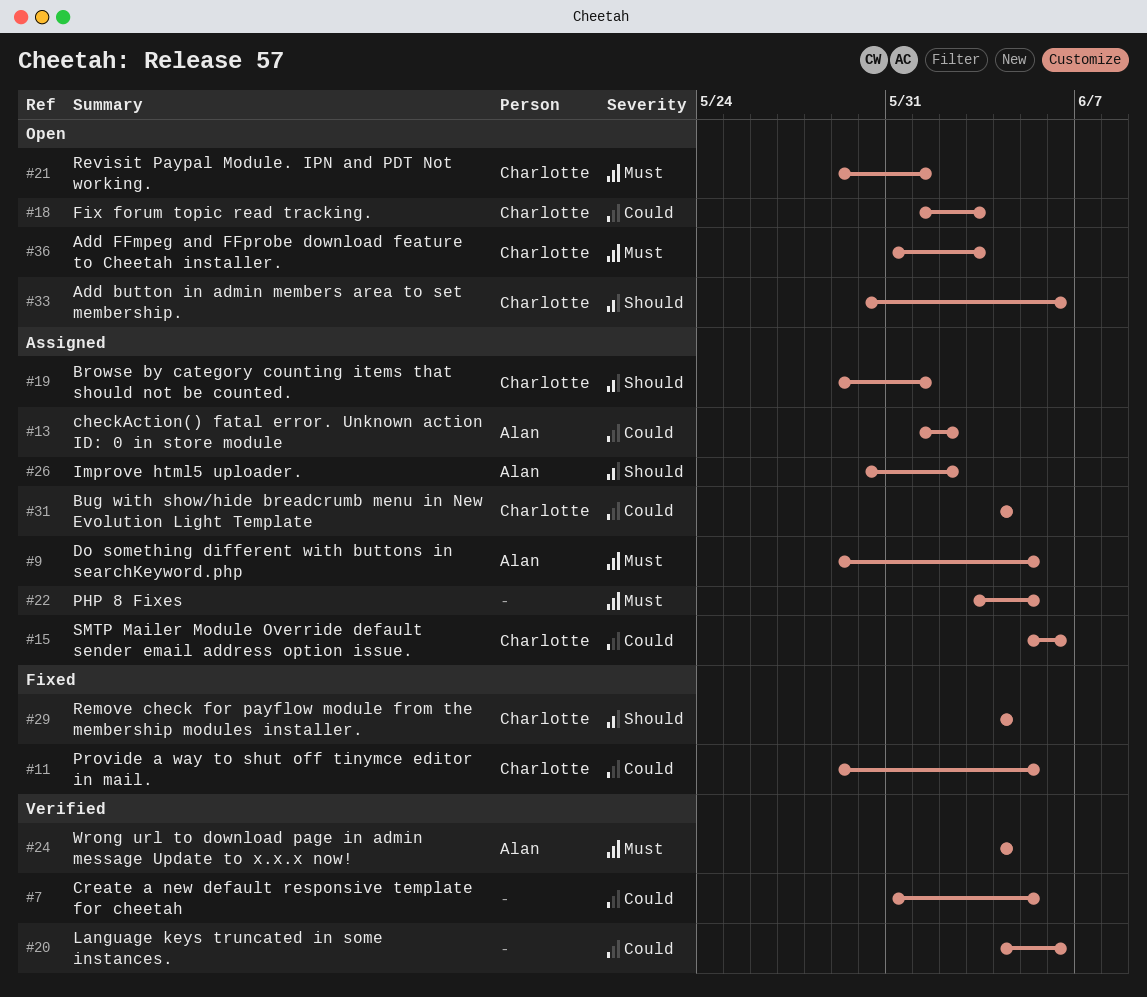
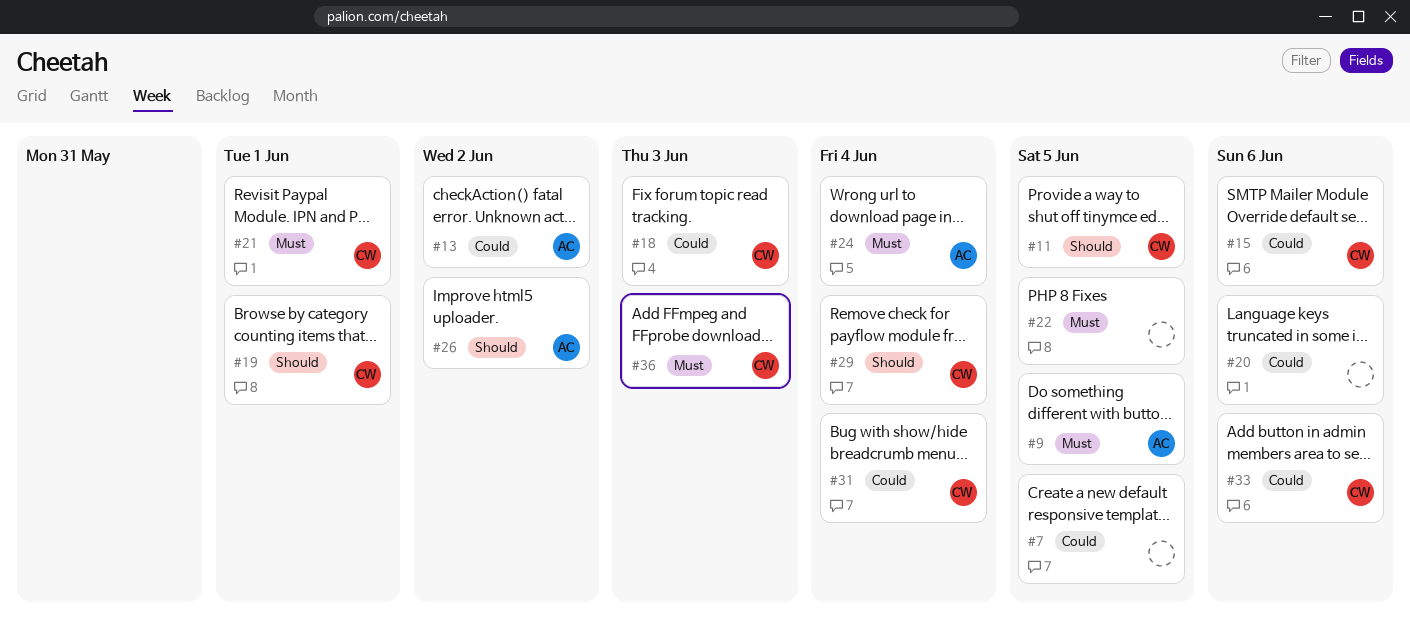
#11, priority: Could -> Should
#33, priority: Should -> Could

